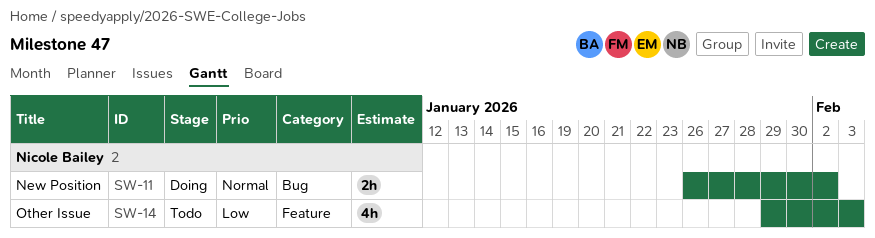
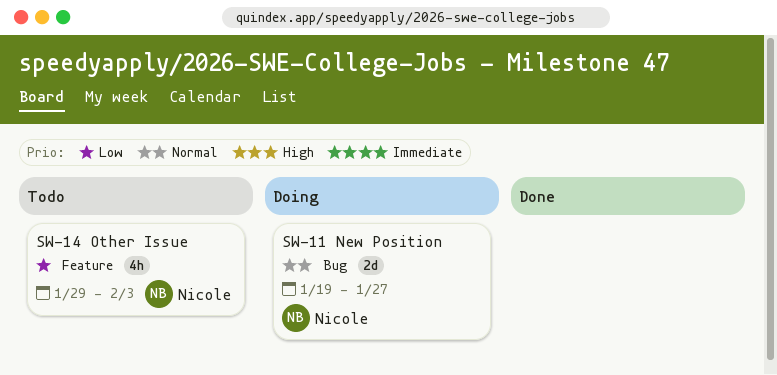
SW-11, estimate: 2h -> 2d
SW-11, start: Jan 26 -> Jan 19
SW-11, due: Feb 2 -> Jan 27

